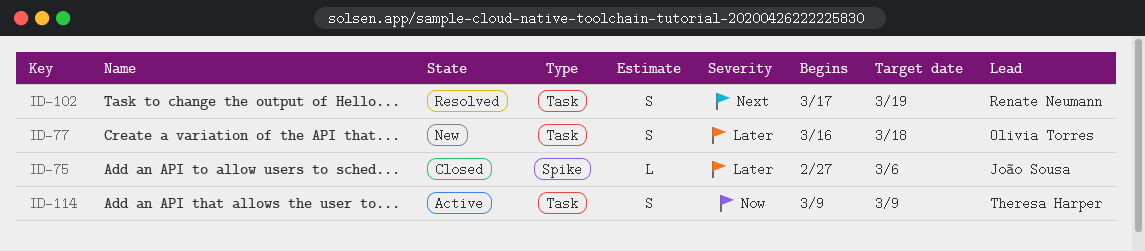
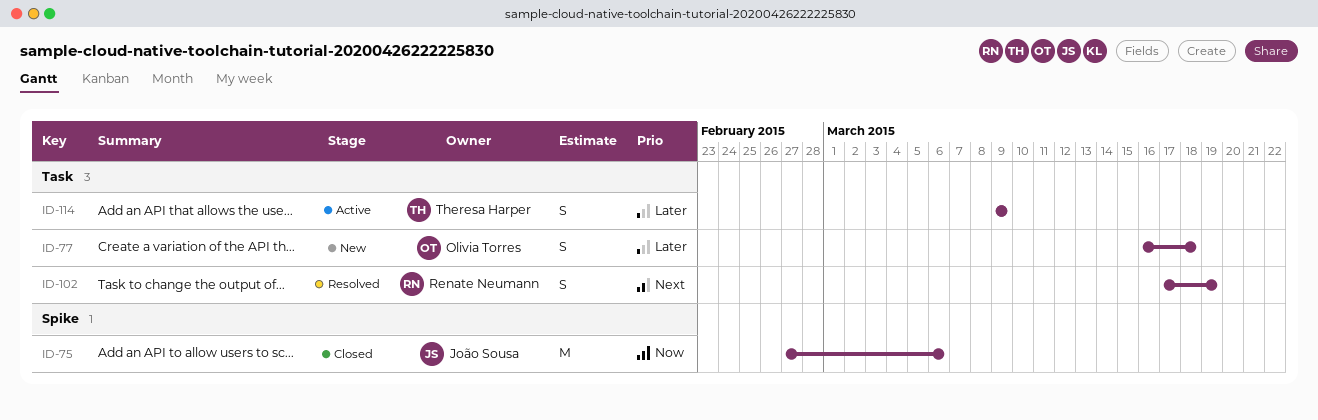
ID-75, priority: Later -> Now
ID-75, estimate: L -> M
ID-114, priority: Now -> Later

